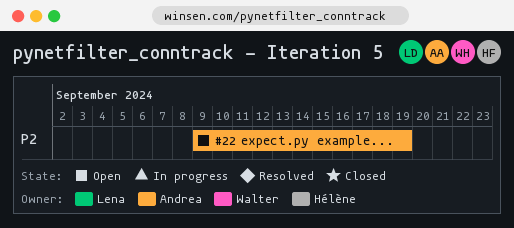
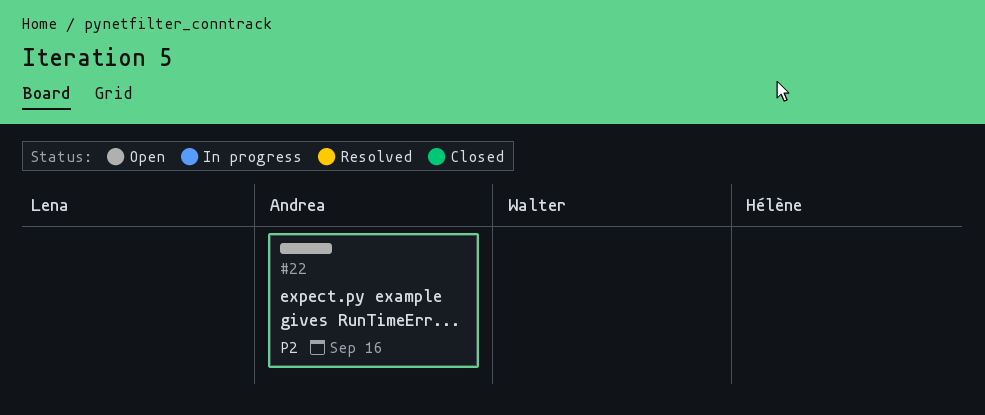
#22, due: Sep 19 -> Sep 16

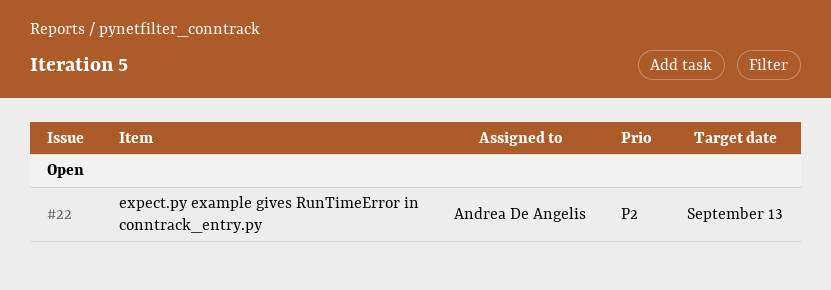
#22, due: Sep 16 -> Sep 13

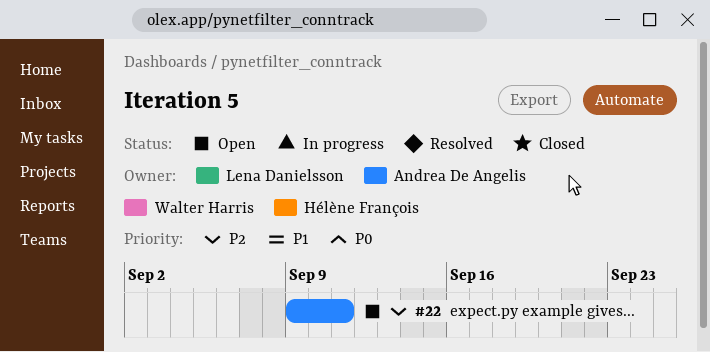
#22, due: Sep 13 -> Sep 11

